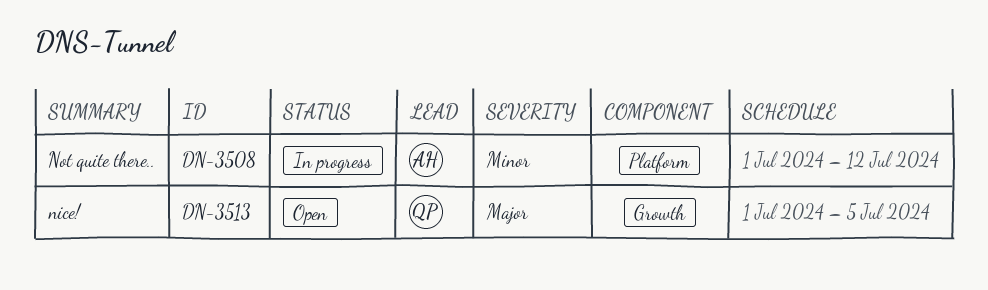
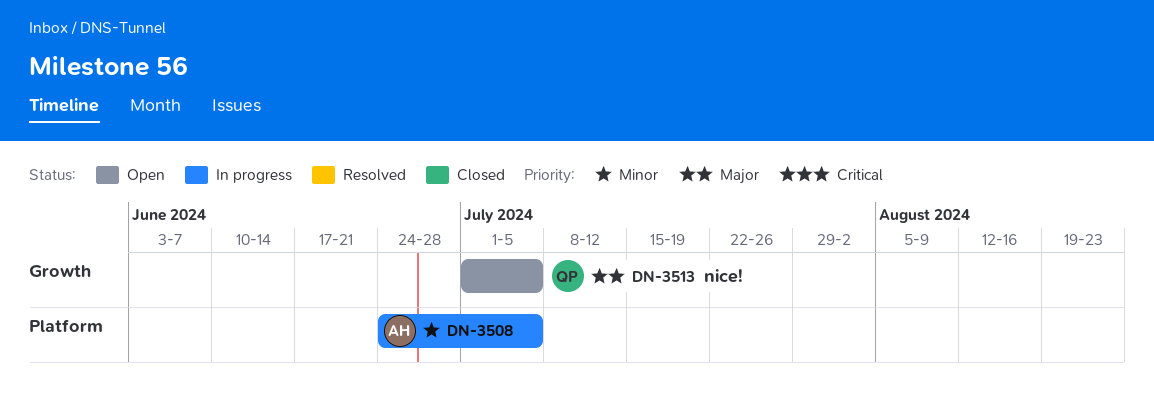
DN-3508, start: Jul 1 -> Jun 24
DN-3508, due: Jul 12 -> Jul 5

